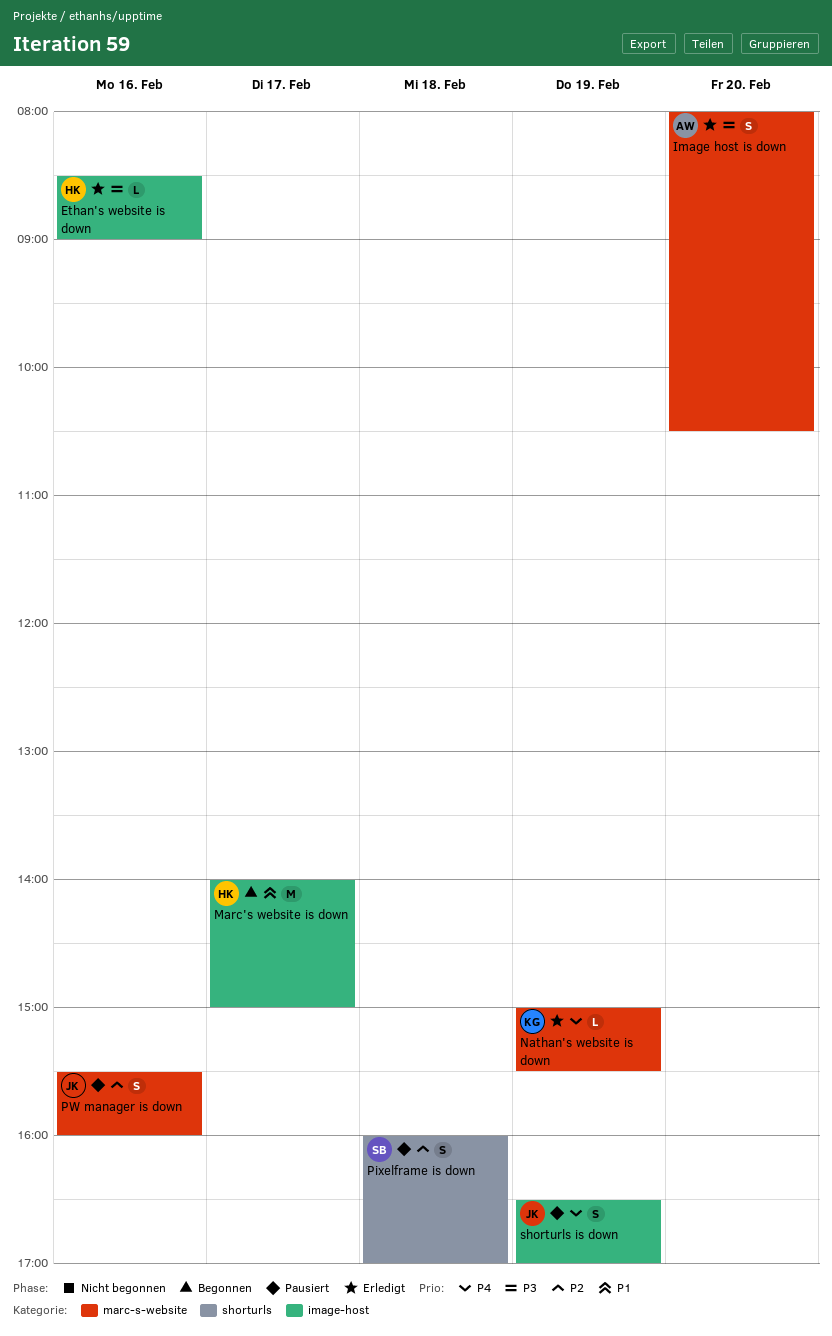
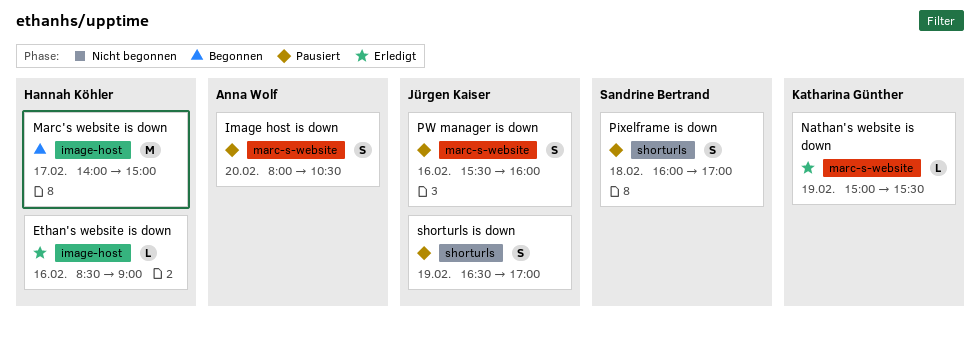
Image host is down, status: Erledigt -> Pausiert
shorturls is down, label: image-host -> shorturls

